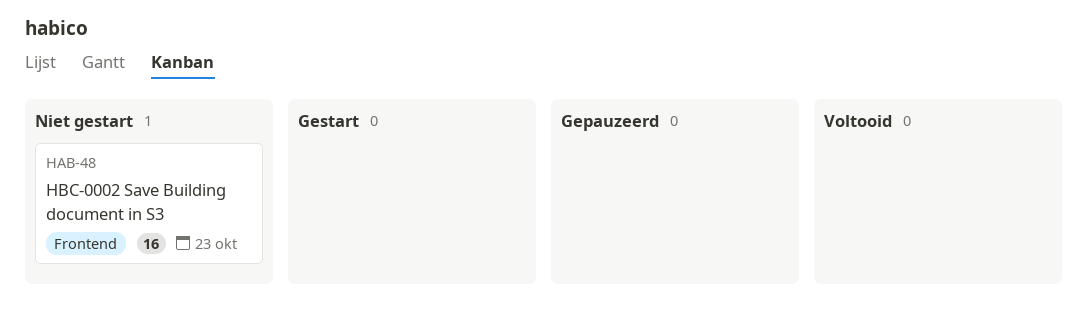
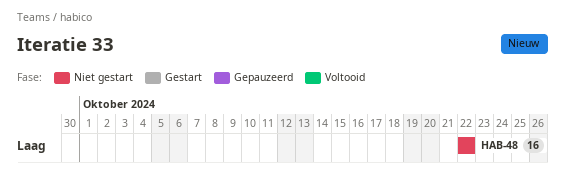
HAB-48, due: Oct 23 -> Oct 22

